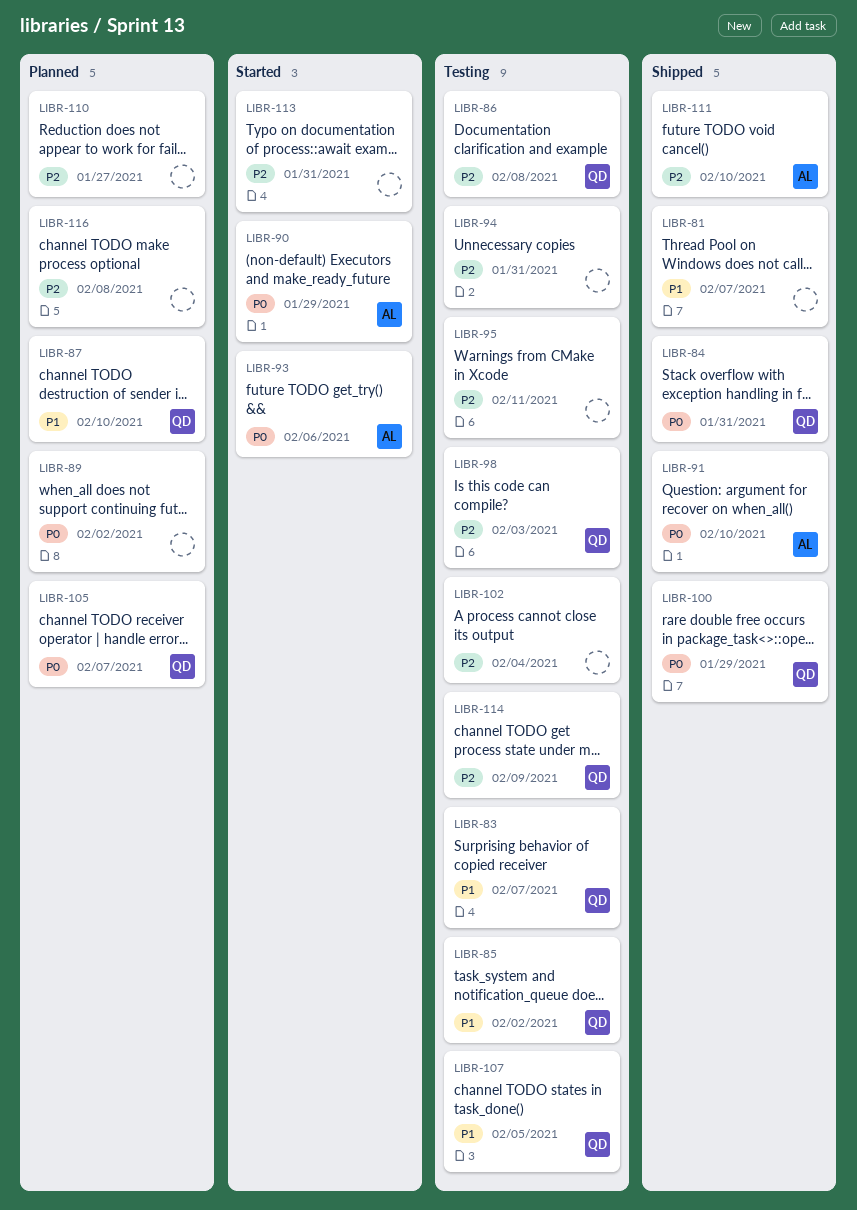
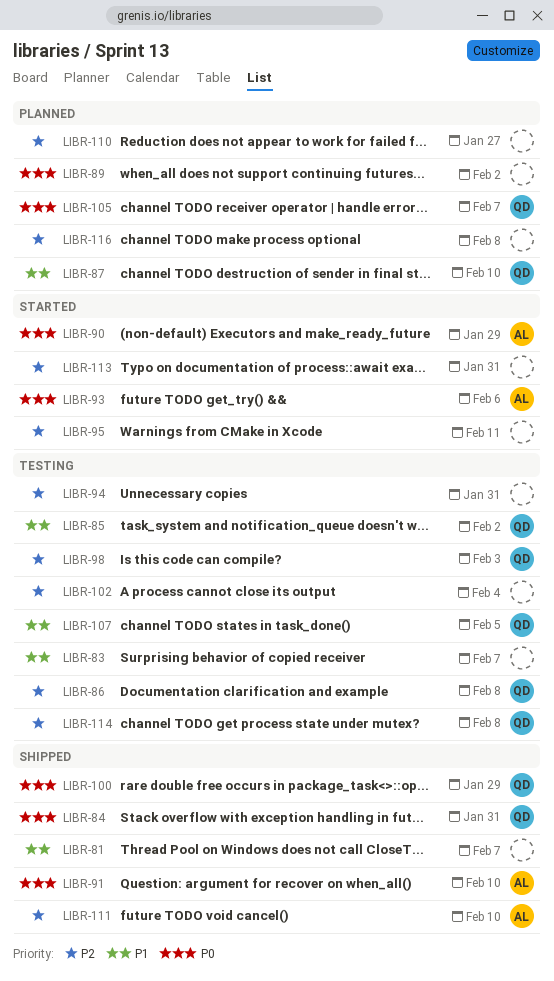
LIBR-83, owner: QD -> none
LIBR-95, status: Testing -> Started
LIBR-114, due: Feb 9 -> Feb 8

